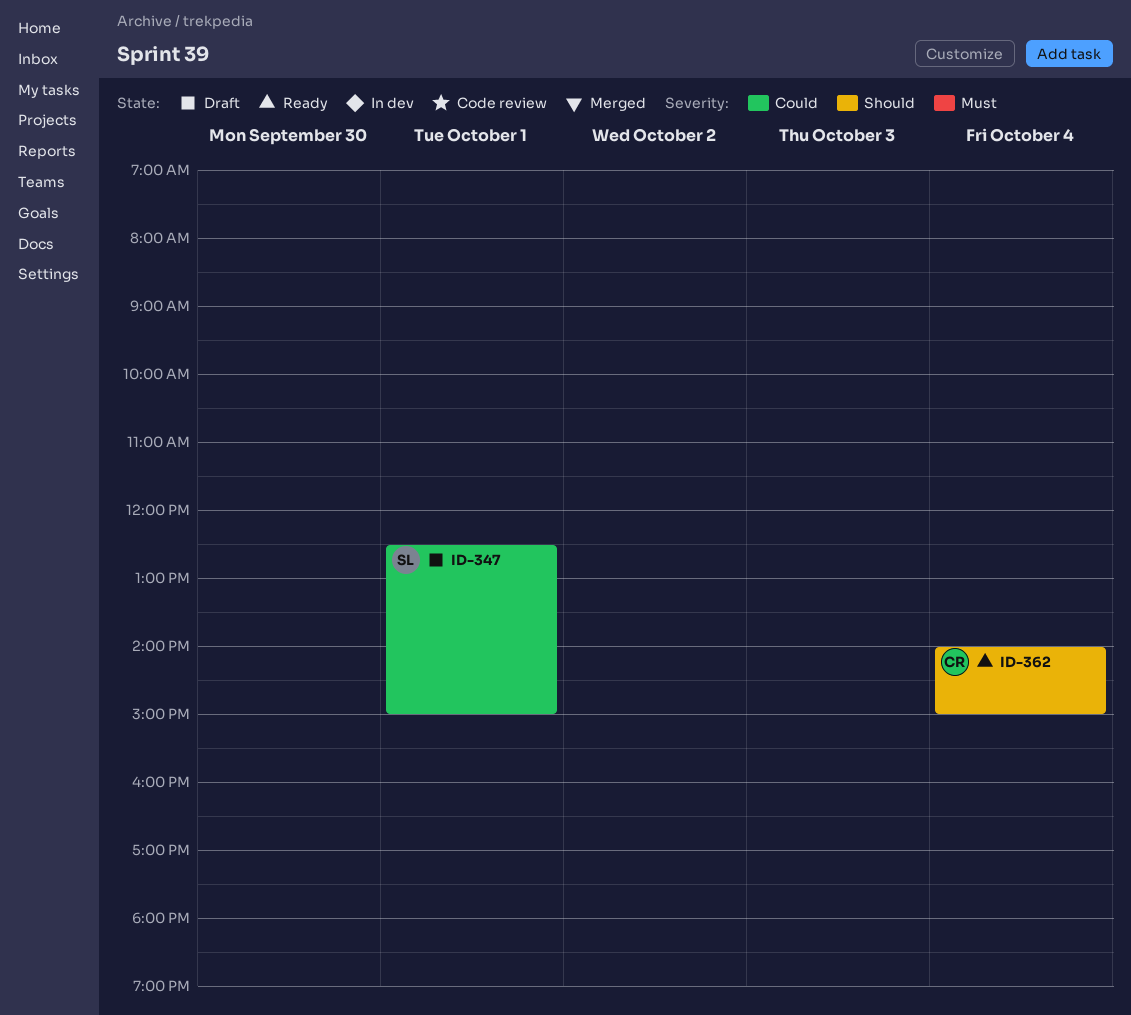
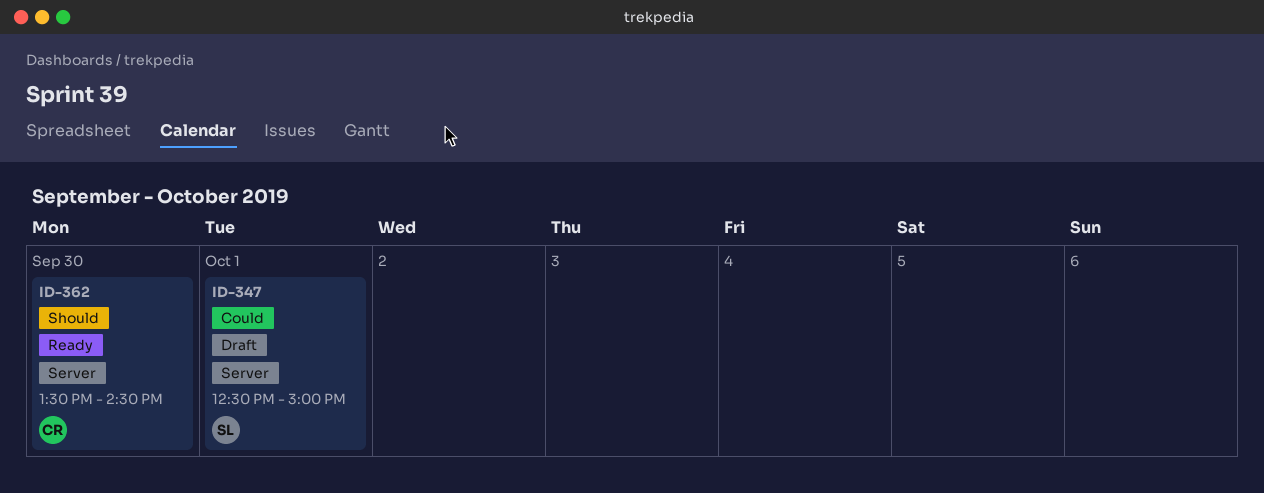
ID-362, day: Oct 4 -> Sep 30
ID-362, begins: 14:00 -> 13:30
ID-362, ends: 15:00 -> 14:30

